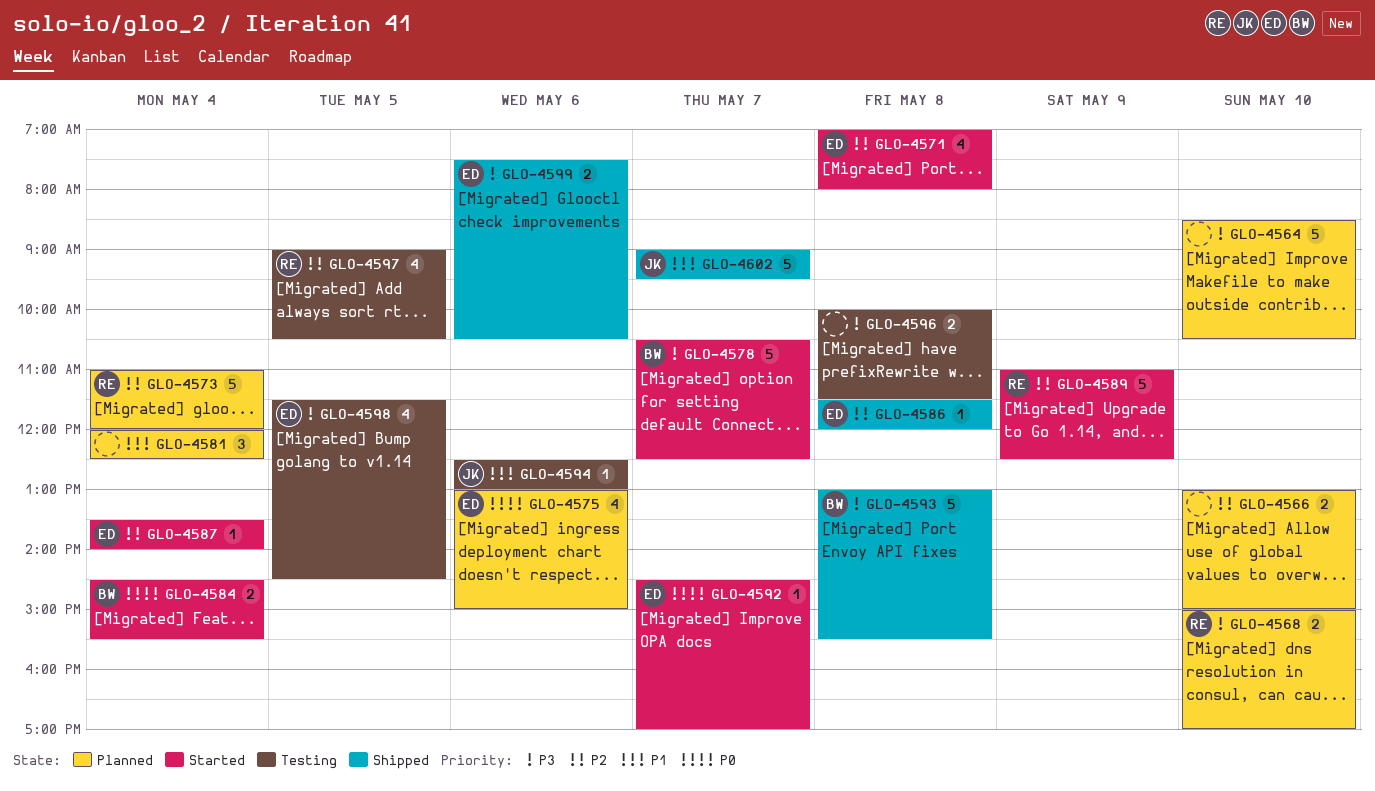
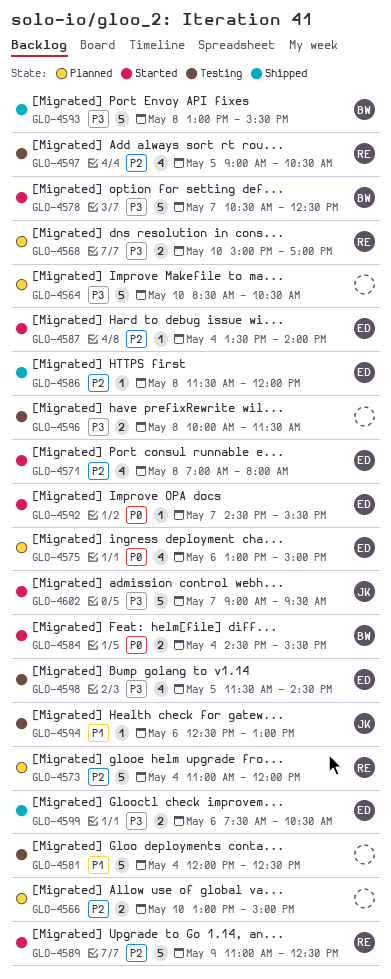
GLO-4581, status: Planned -> Testing
GLO-4581, estimate: 3 -> 5
GLO-4592, ends: 17:00 -> 15:30
GLO-4602, status: Shipped -> Started
GLO-4602, priority: P1 -> P3

